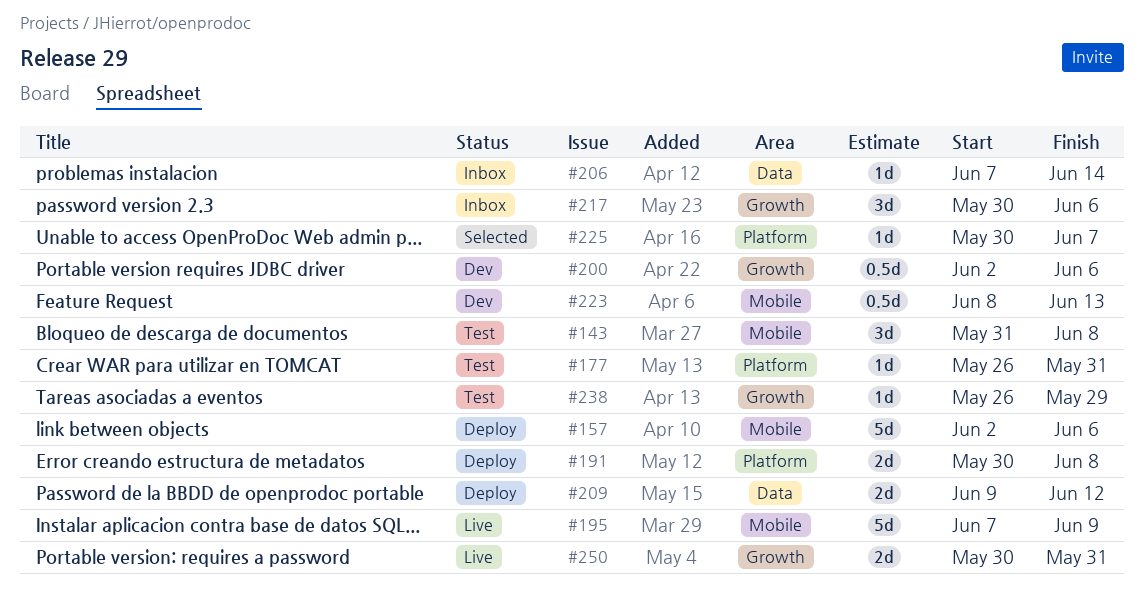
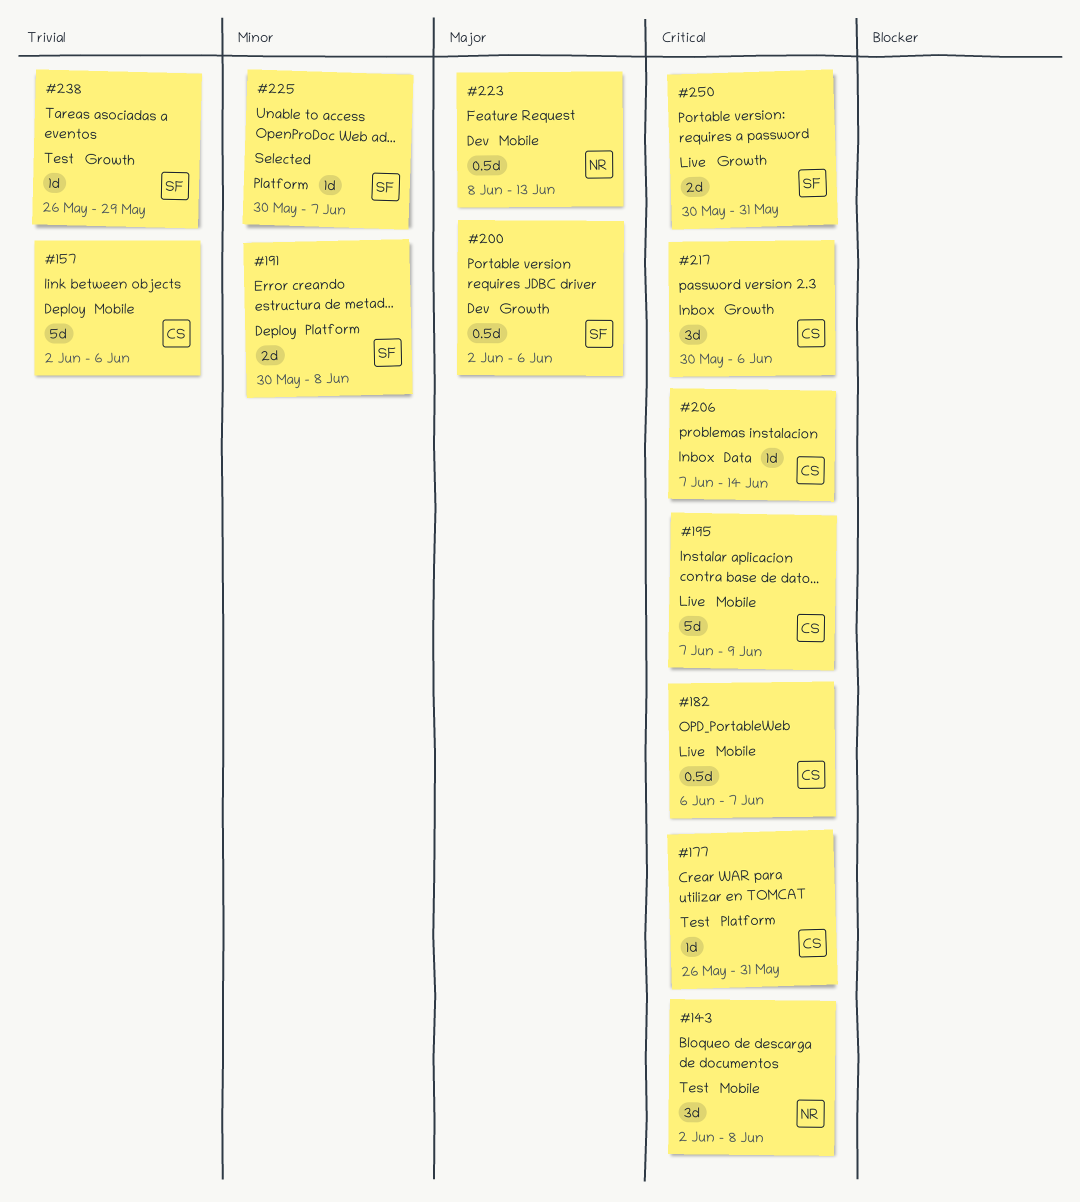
#143, start: May 31 -> Jun 2
#182: none -> present
#209: present -> none

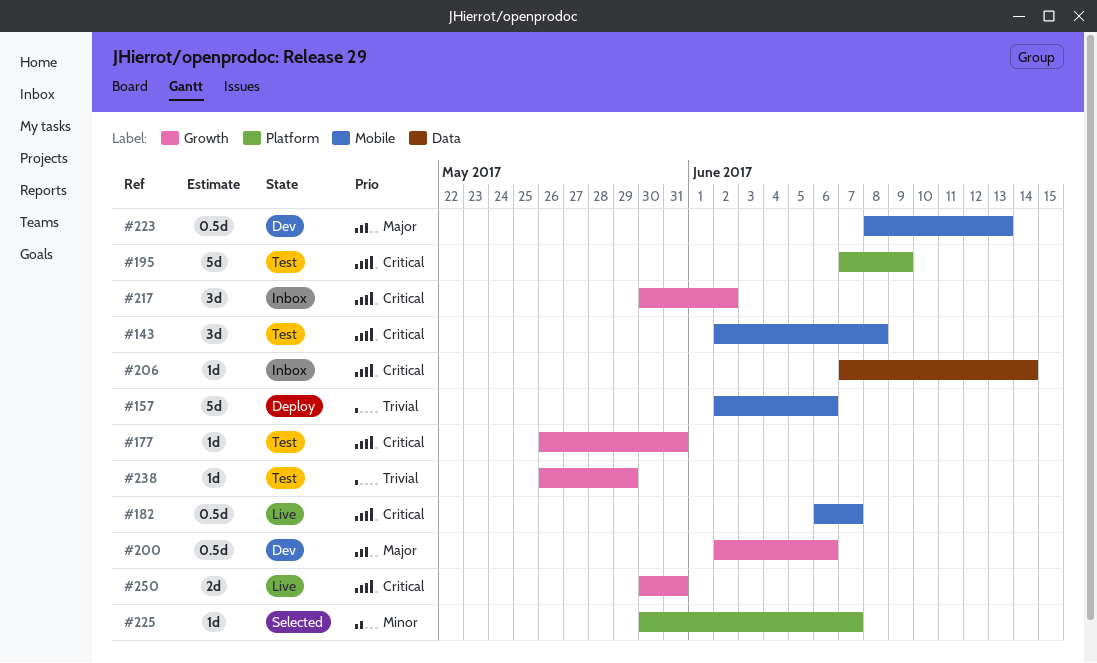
#177, label: Platform -> Growth
#191: present -> none
#195, status: Live -> Test
#195, label: Mobile -> Platform
#217, due: Jun 6 -> Jun 2

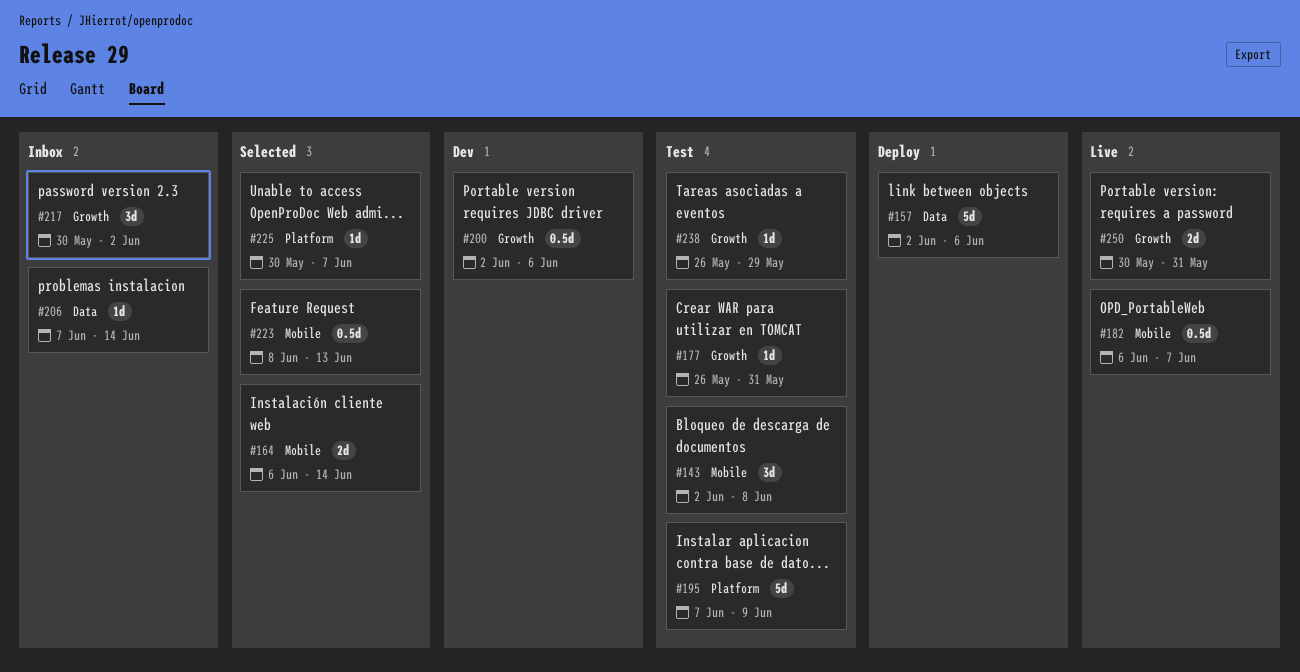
#157, label: Mobile -> Data
#164: none -> present
#223, status: Dev -> Selected

